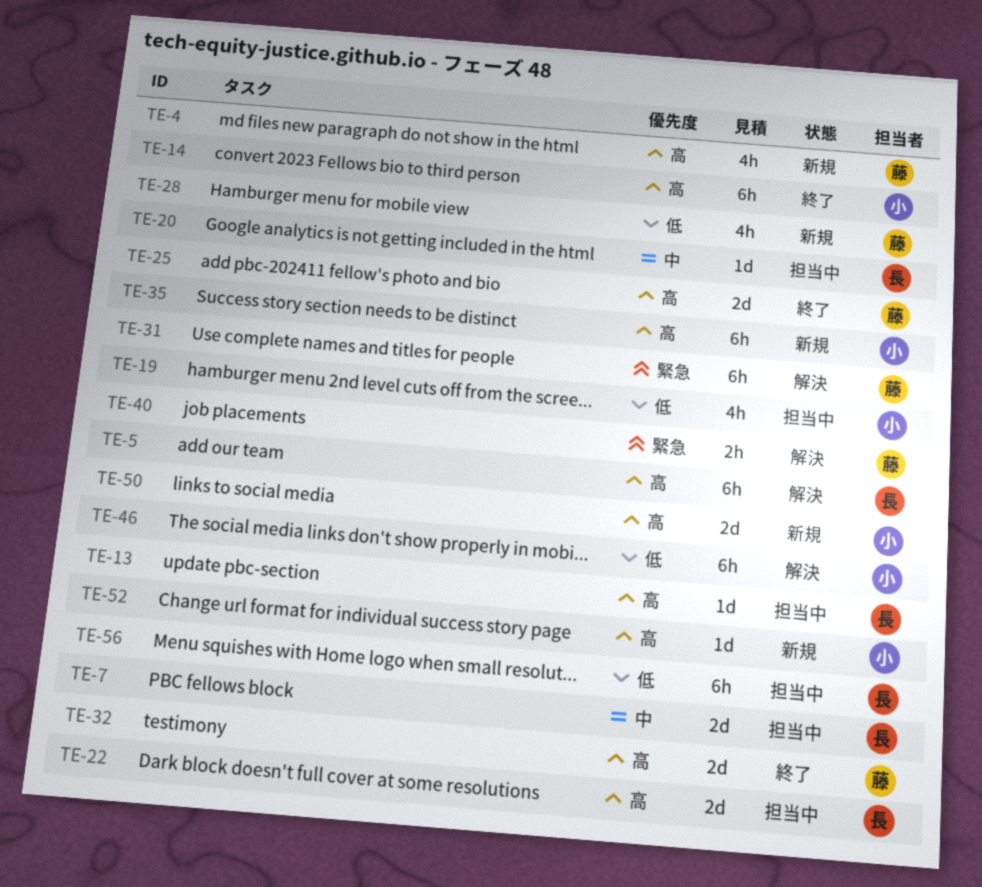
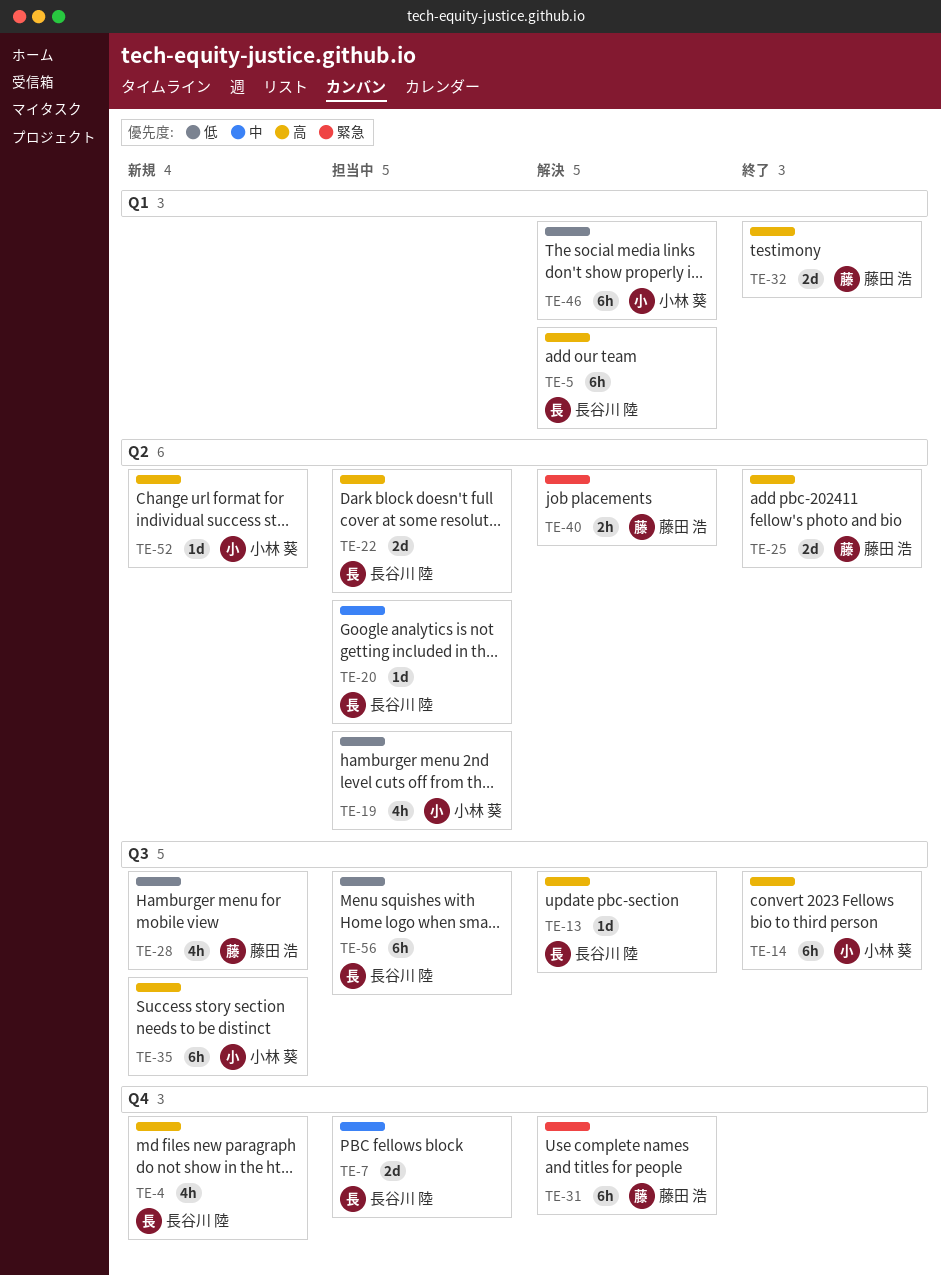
TE-4, owner: 藤田 浩 -> 長谷川 陸
TE-13, status: 担当中 -> 解決
TE-50: present -> none

